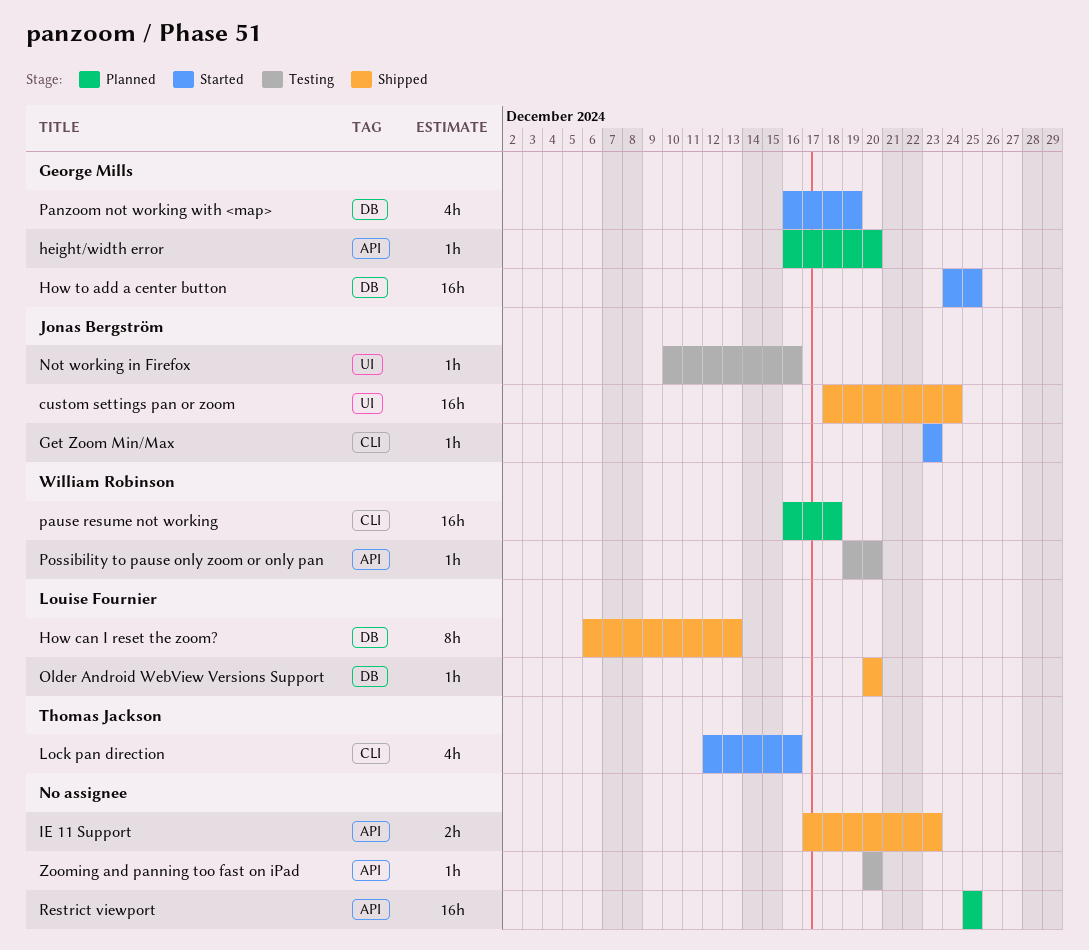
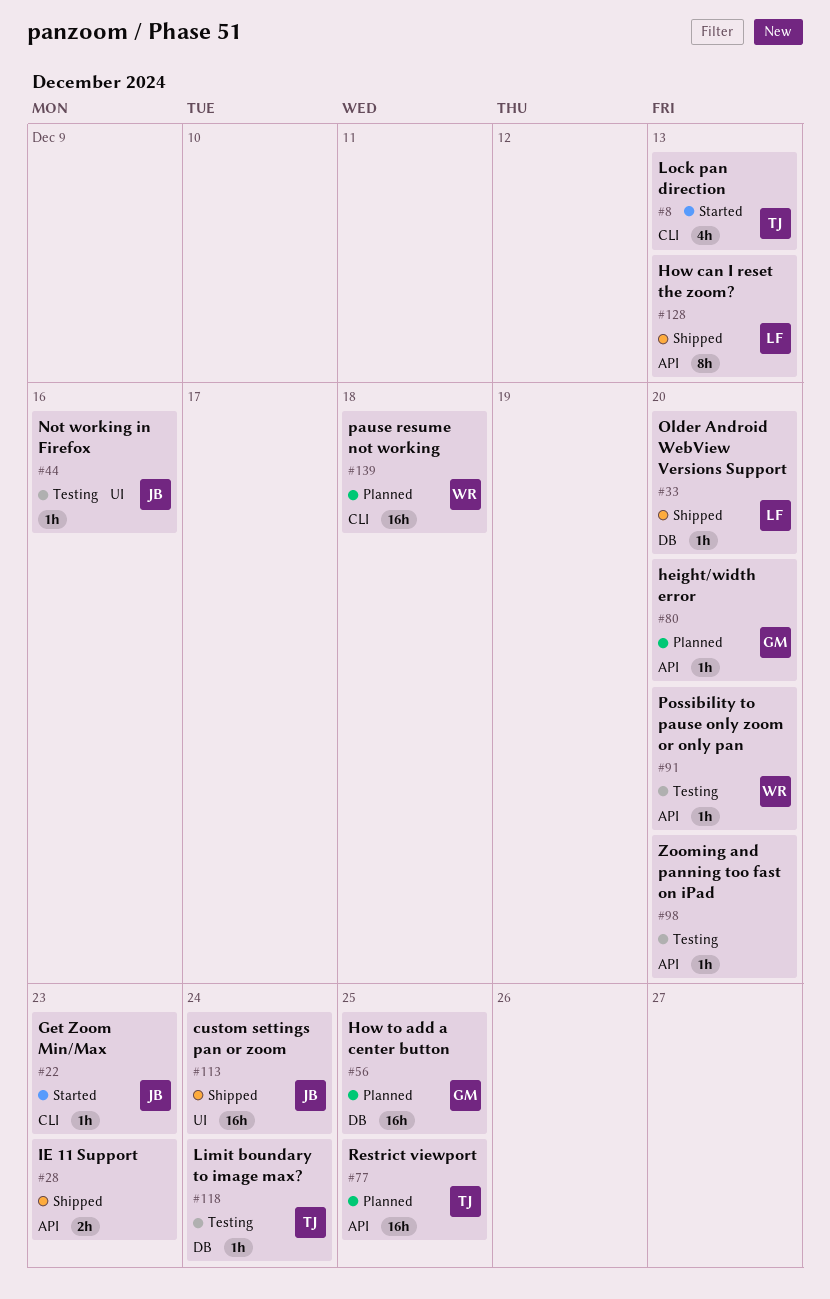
How can I reset the zoom?, label: DB -> API
How to add a center button, status: Started -> Planned
Limit boundary to image max?: none -> present
Lock pan direction, due: Dec 16 -> Dec 13
Panzoom not working with <map>: present -> none
Restrict viewport, owner: none -> Thomas Jackson

